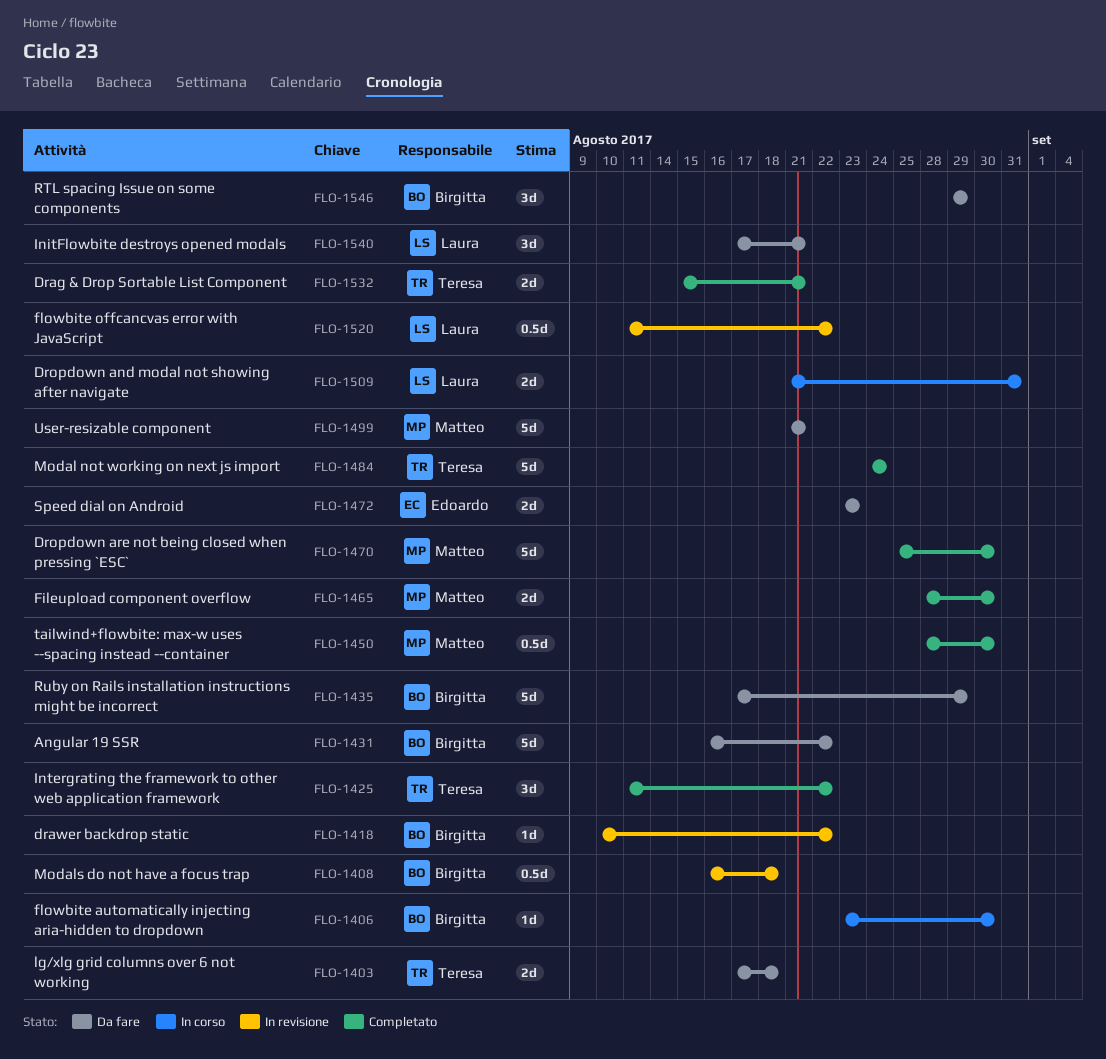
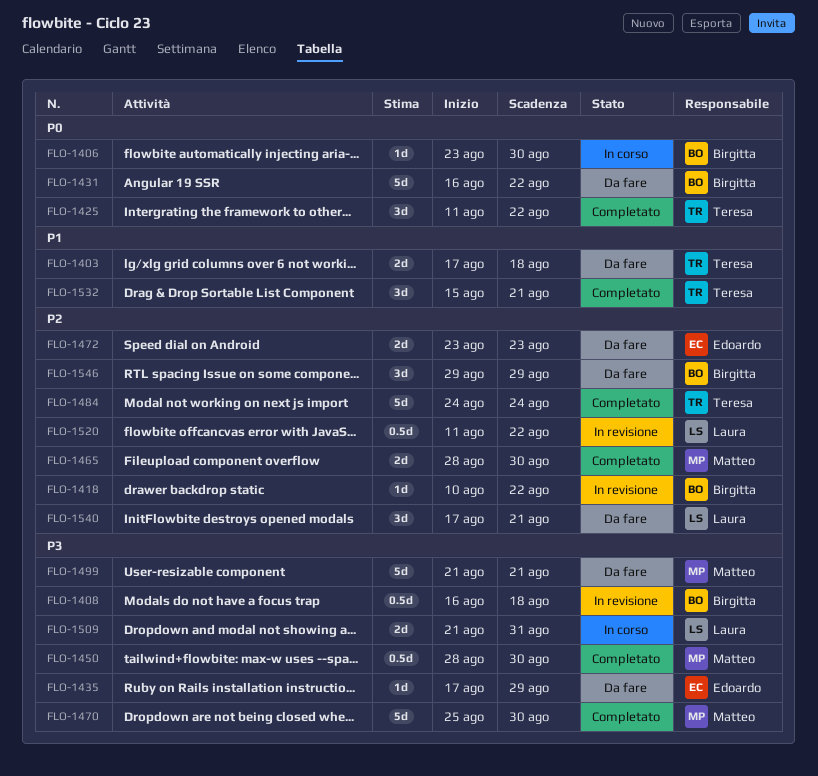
FLO-1435, owner: Birgitta -> Edoardo
FLO-1435, estimate: 5d -> 1d
FLO-1532, estimate: 2d -> 3d

